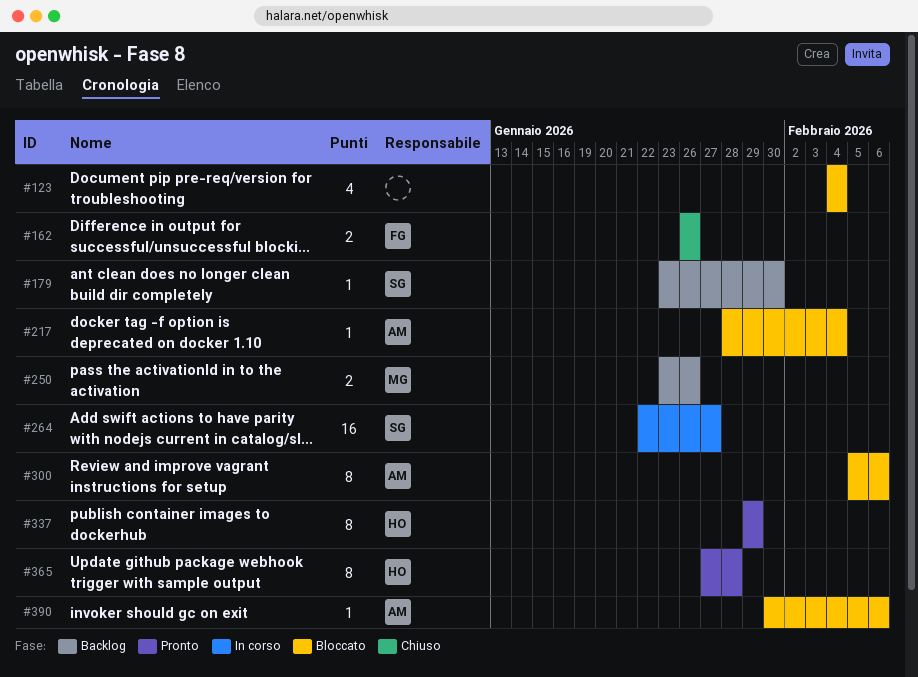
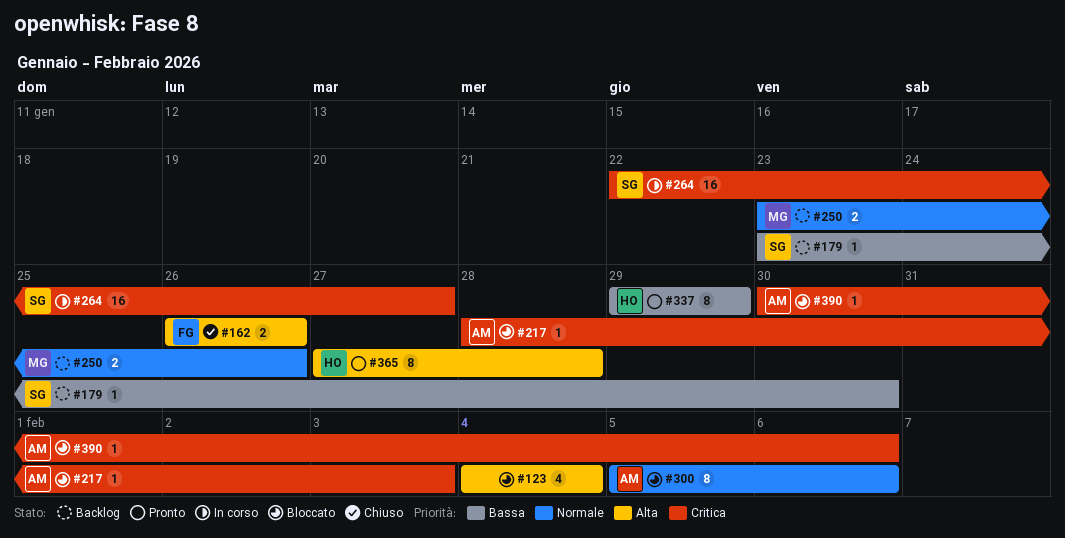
#217, due: Feb 4 -> Feb 3

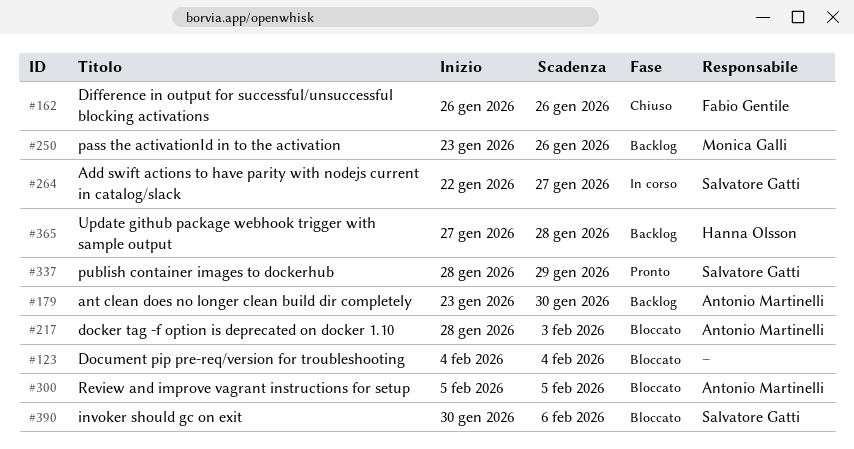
#179, owner: Salvatore Gatti -> Antonio Martinelli
#300, due: Feb 6 -> Feb 5
#337, owner: Hanna Olsson -> Salvatore Gatti
#337, start: Jan 29 -> Jan 28
#365, status: Pronto -> Backlog
#390, owner: Antonio Martinelli -> Salvatore Gatti

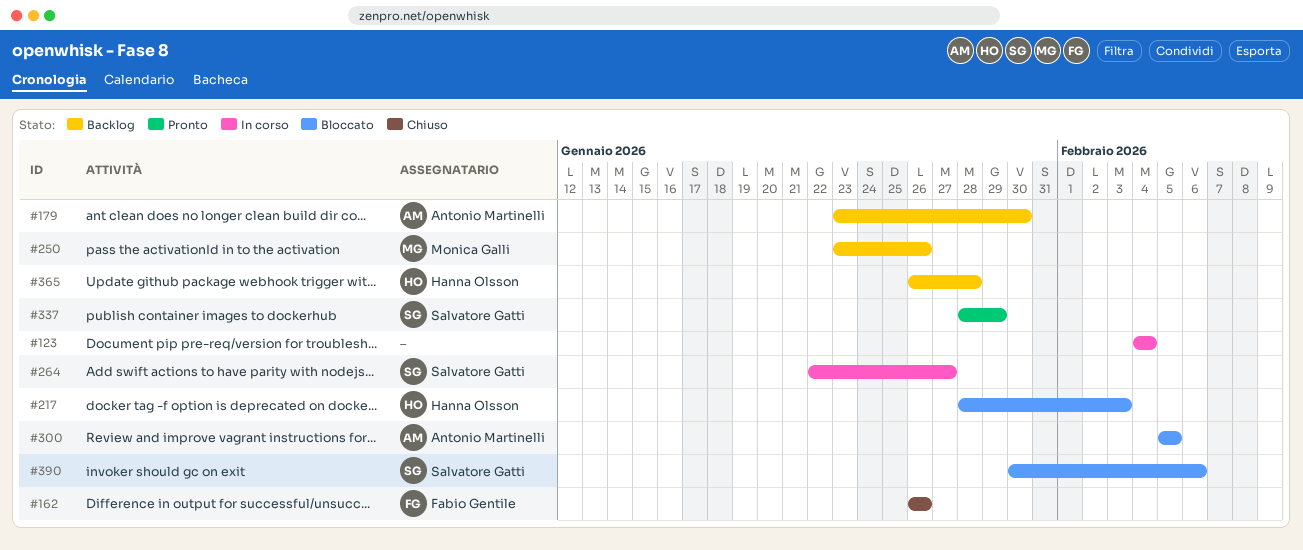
#123, status: Bloccato -> In corso
#217, owner: Antonio Martinelli -> Hanna Olsson
#365, start: Jan 27 -> Jan 26

